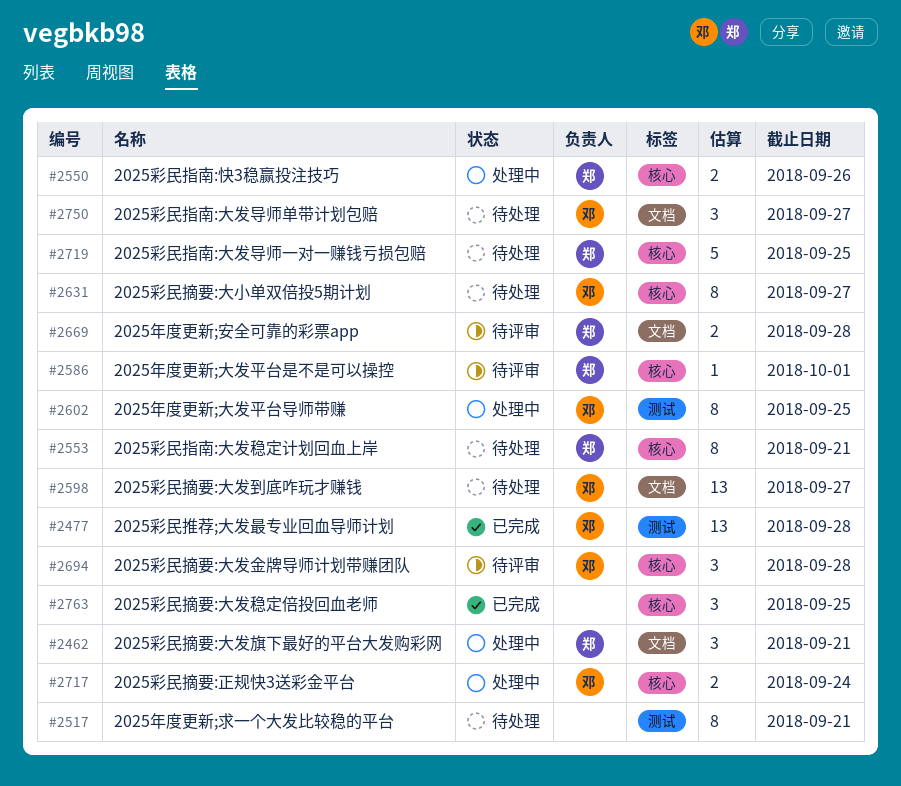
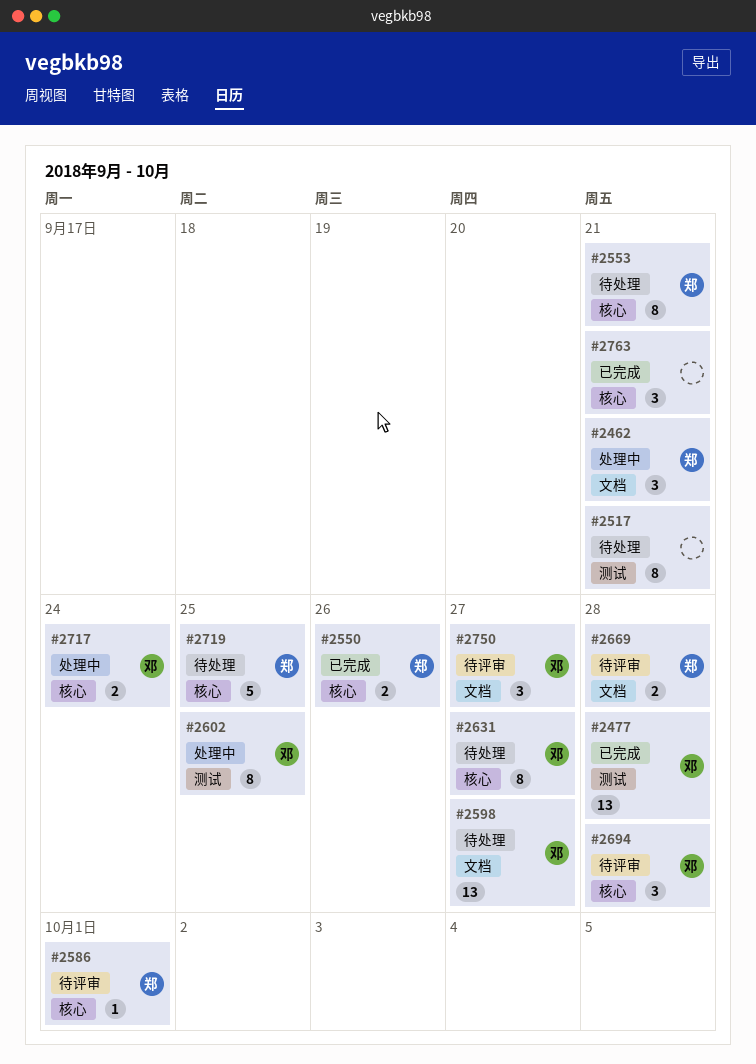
#2550, status: 处理中 -> 已完成
#2750, status: 待处理 -> 待评审
#2763, due: Sep 25 -> Sep 21

